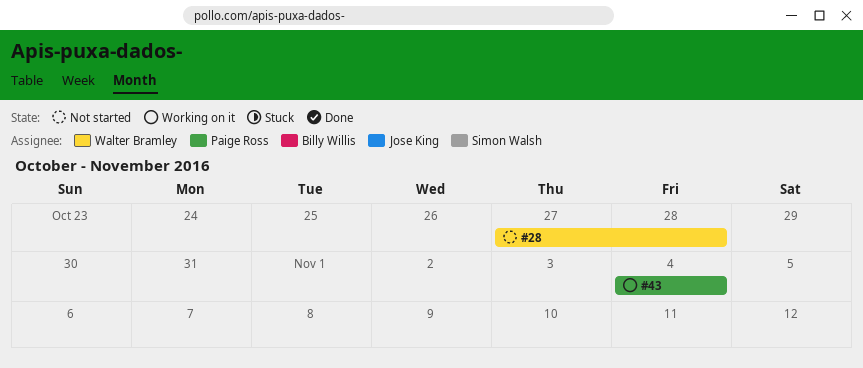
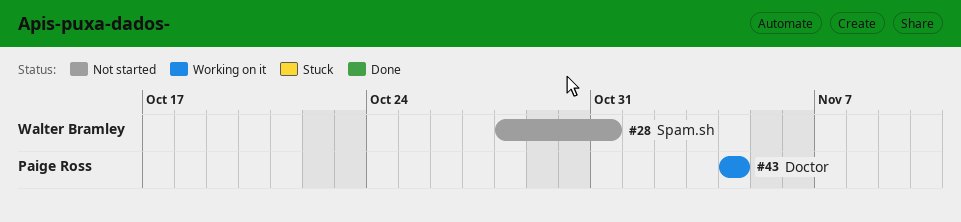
#28, start: Oct 27 -> Oct 28
#28, due: Oct 28 -> Oct 31

